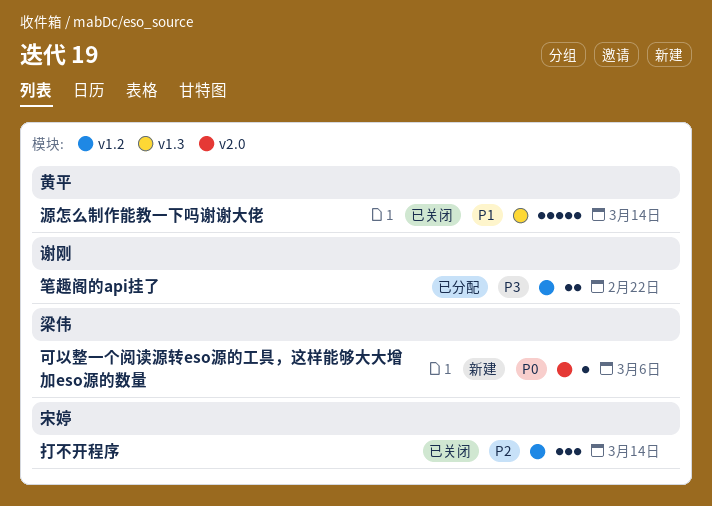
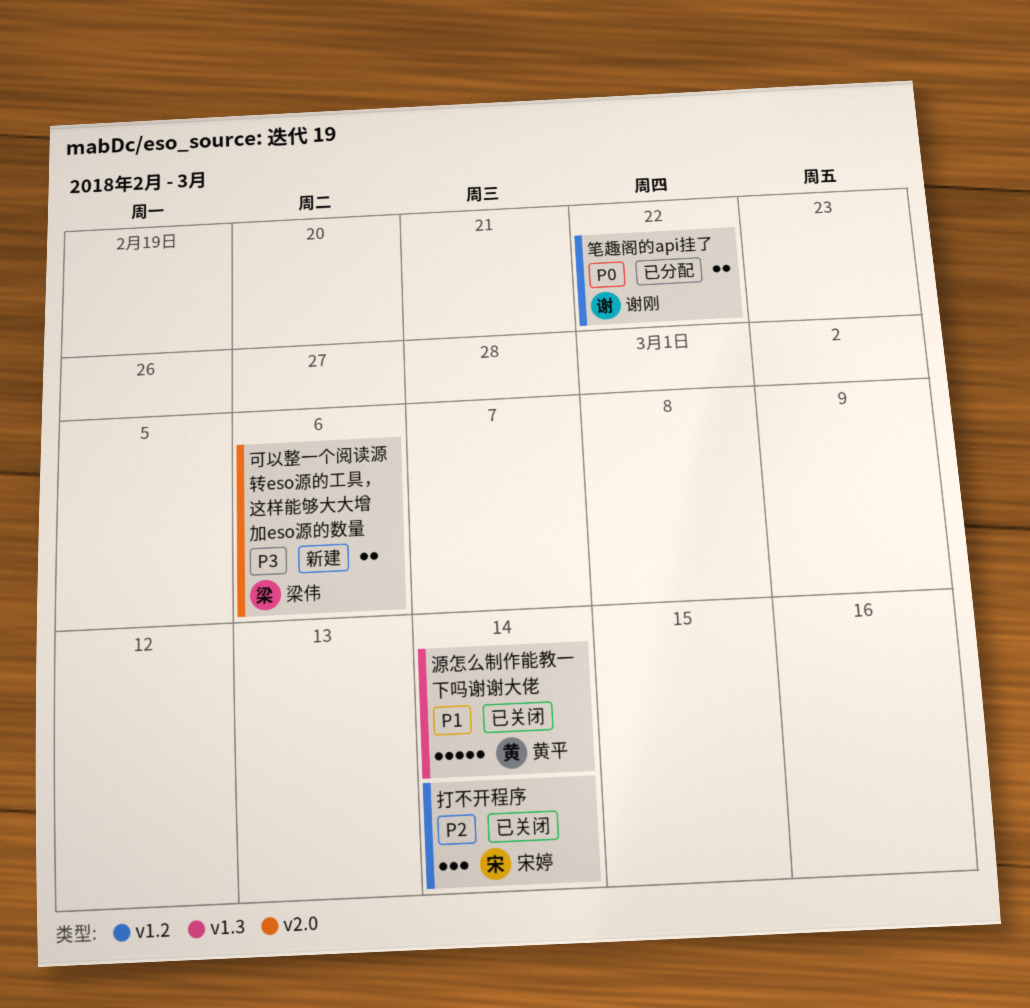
可以整一个阅读源转eso源的工具，这样能够大大增加eso源的数量, priority: P0 -> P3
可以整一个阅读源转eso源的工具，这样能够大大增加eso源的数量, estimate: 1 -> 2
笔趣阁的api挂了, priority: P3 -> P0

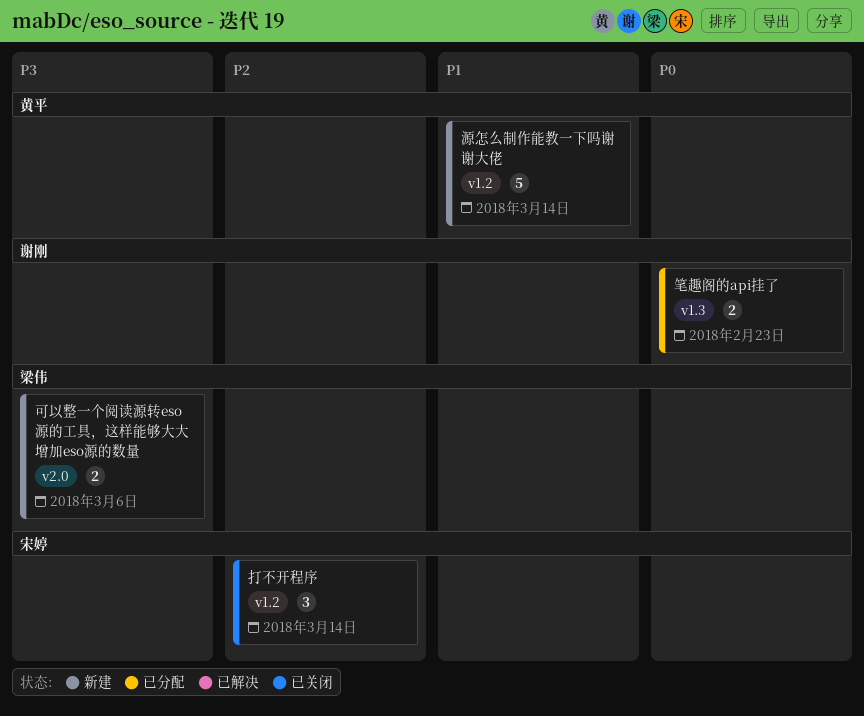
源怎么制作能教一下吗谢谢大佬, status: 已关闭 -> 新建
源怎么制作能教一下吗谢谢大佬, label: v1.3 -> v1.2
笔趣阁的api挂了, label: v1.2 -> v1.3
笔趣阁的api挂了, due: Feb 22 -> Feb 23

